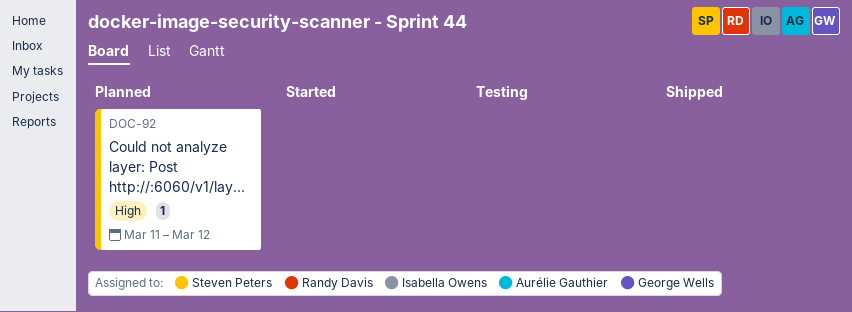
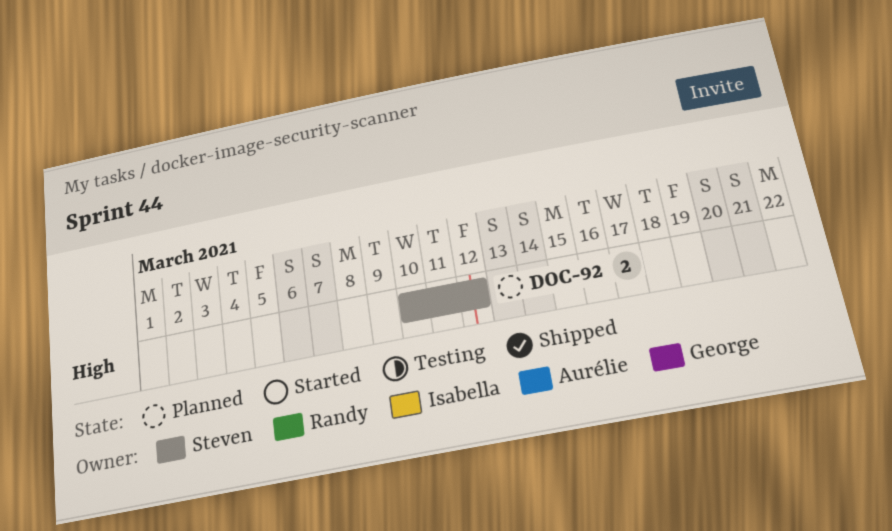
DOC-92, estimate: 1 -> 2
DOC-92, start: Mar 11 -> Mar 10

